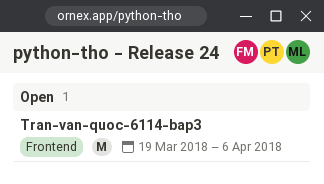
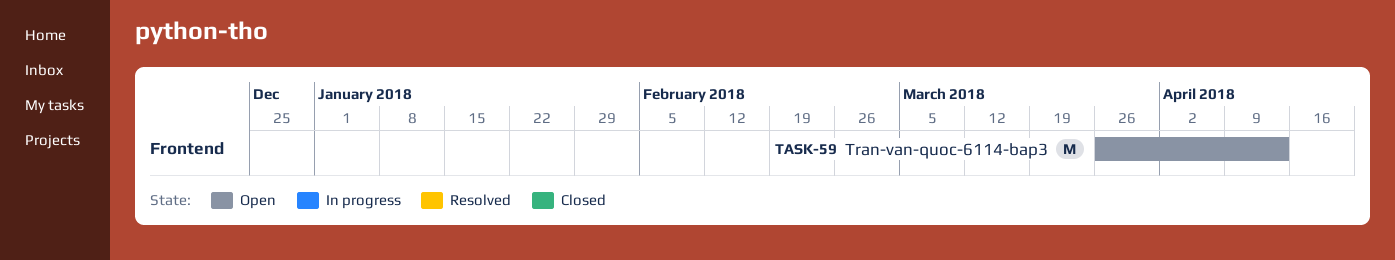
Tran-van-quoc-6114-bap3, start: Mar 19 -> Mar 26
Tran-van-quoc-6114-bap3, due: Apr 6 -> Apr 13

